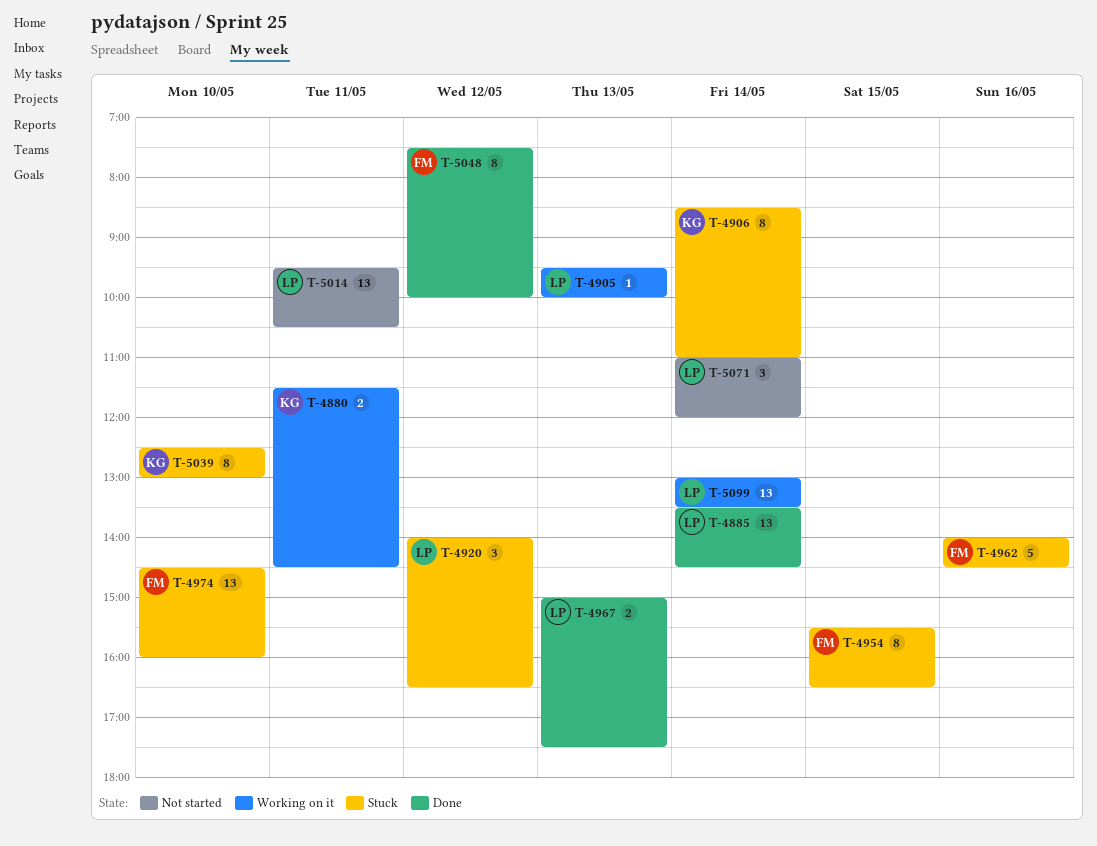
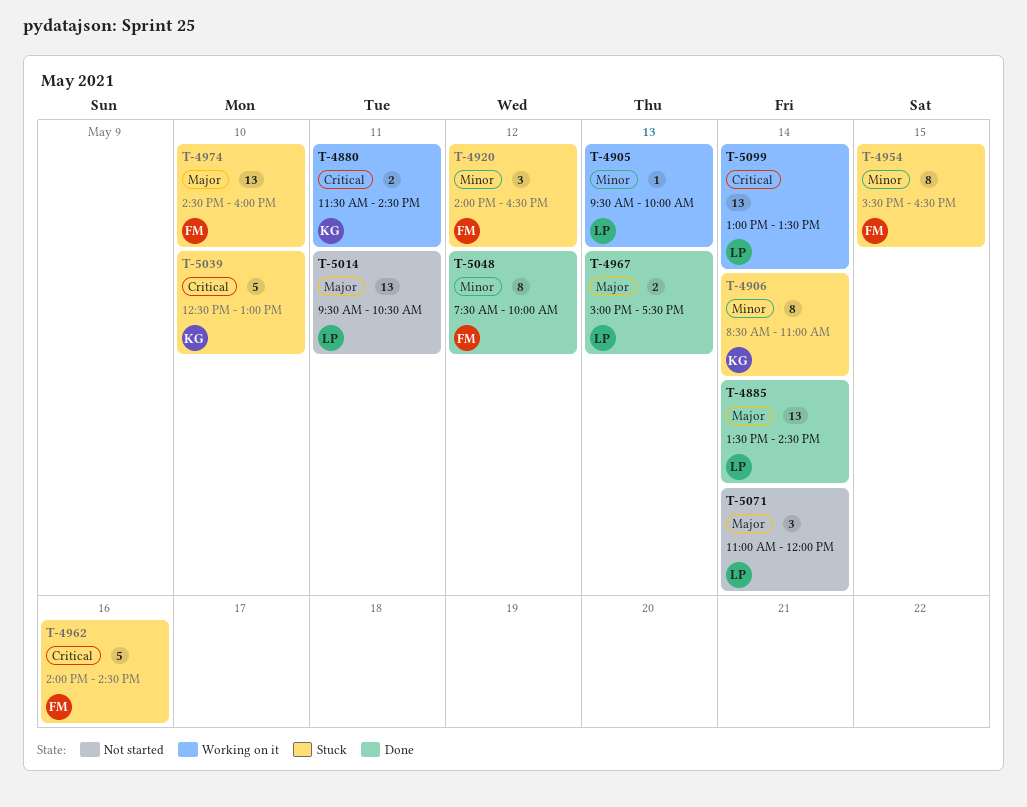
T-4920, owner: LP -> FM
T-5039, estimate: 8 -> 5

